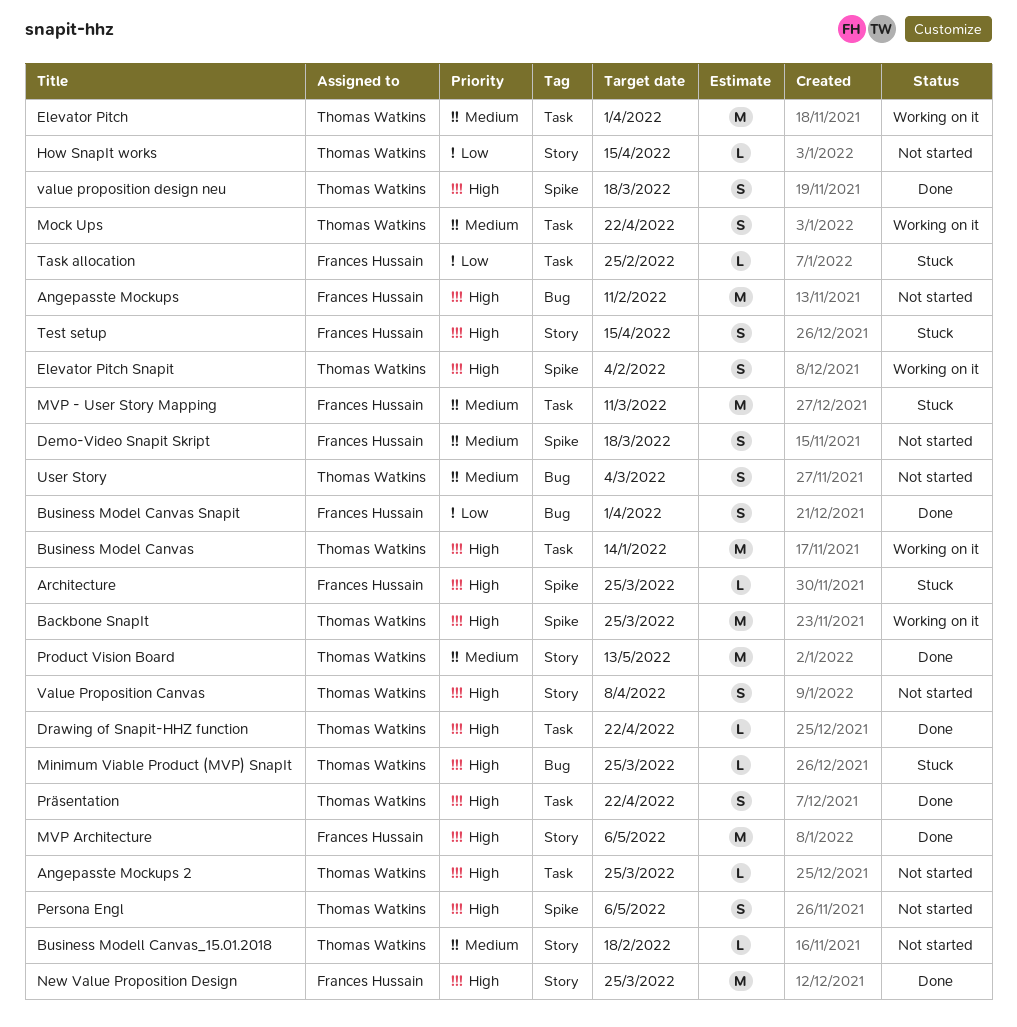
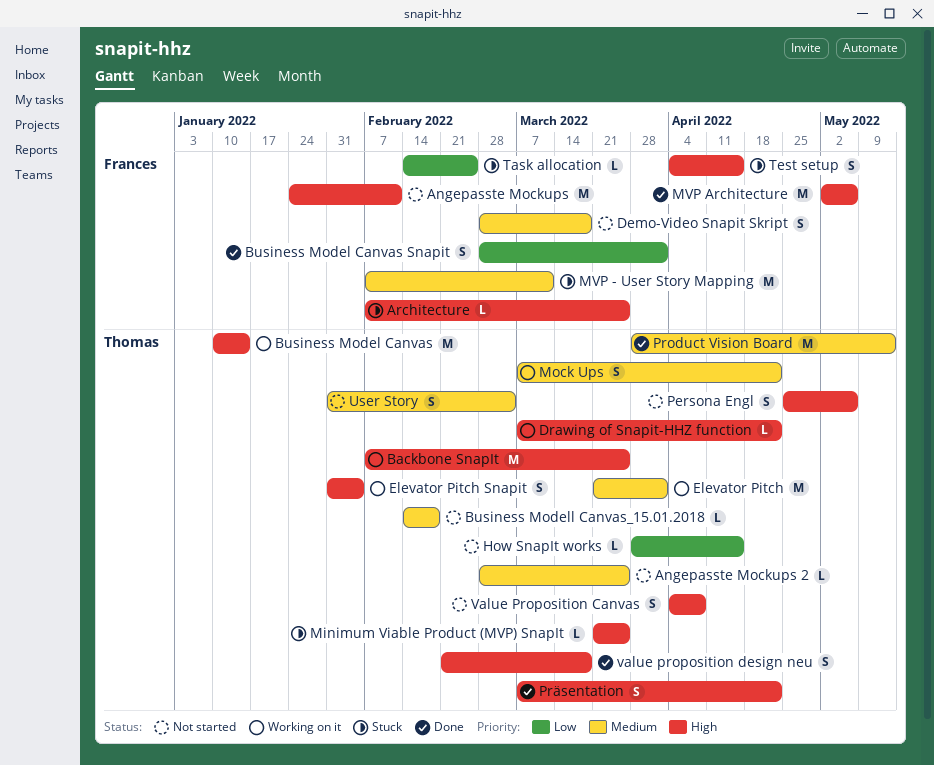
Angepasste Mockups 2, priority: High -> Medium
Drawing of Snapit-HHZ function, status: Done -> Working on it
New Value Proposition Design: present -> none

